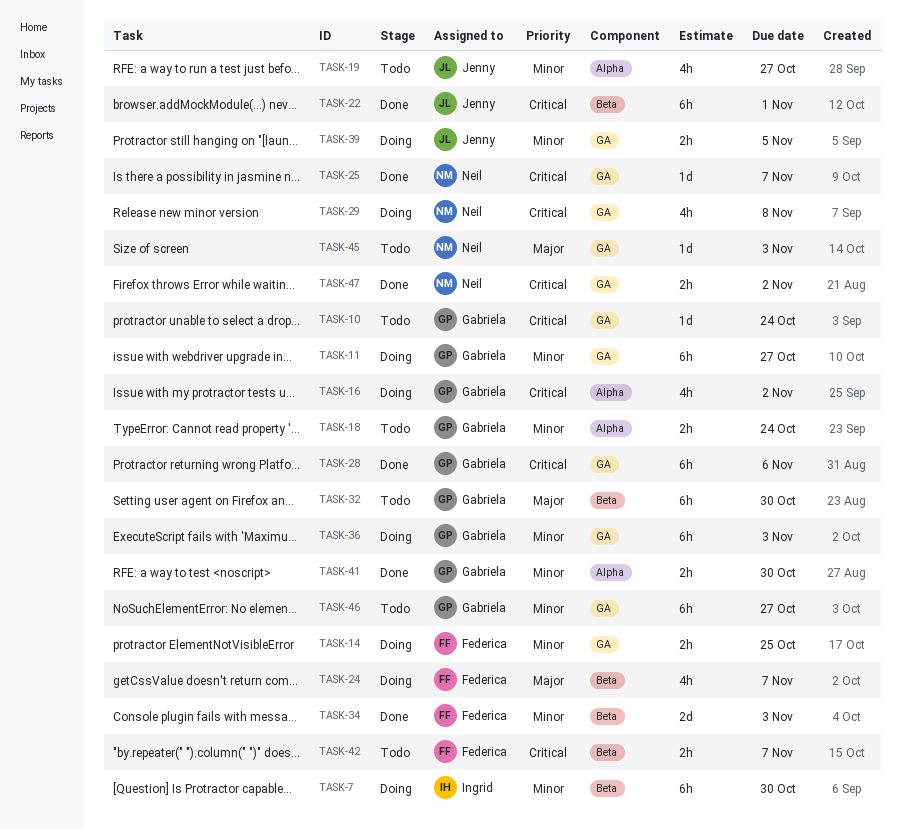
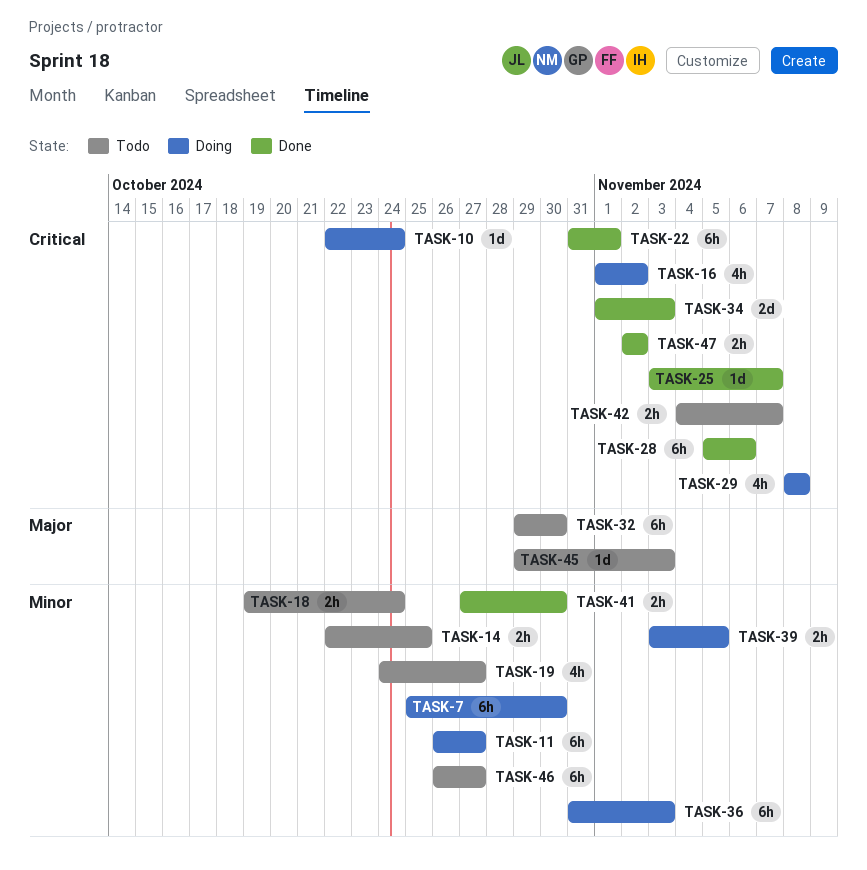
TASK-10, status: Todo -> Doing
TASK-14, status: Doing -> Todo
TASK-24: present -> none
TASK-34, priority: Minor -> Critical

